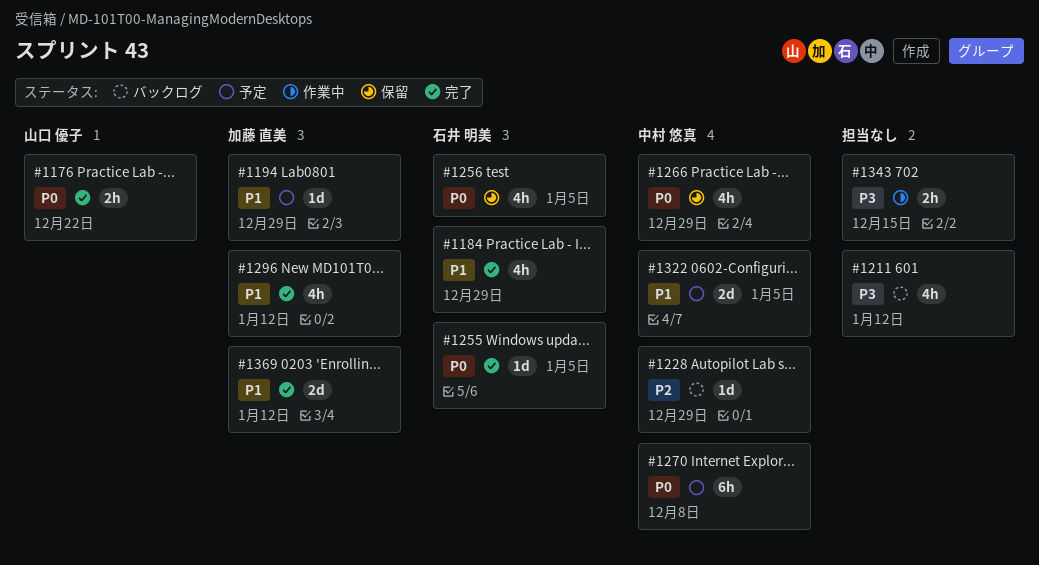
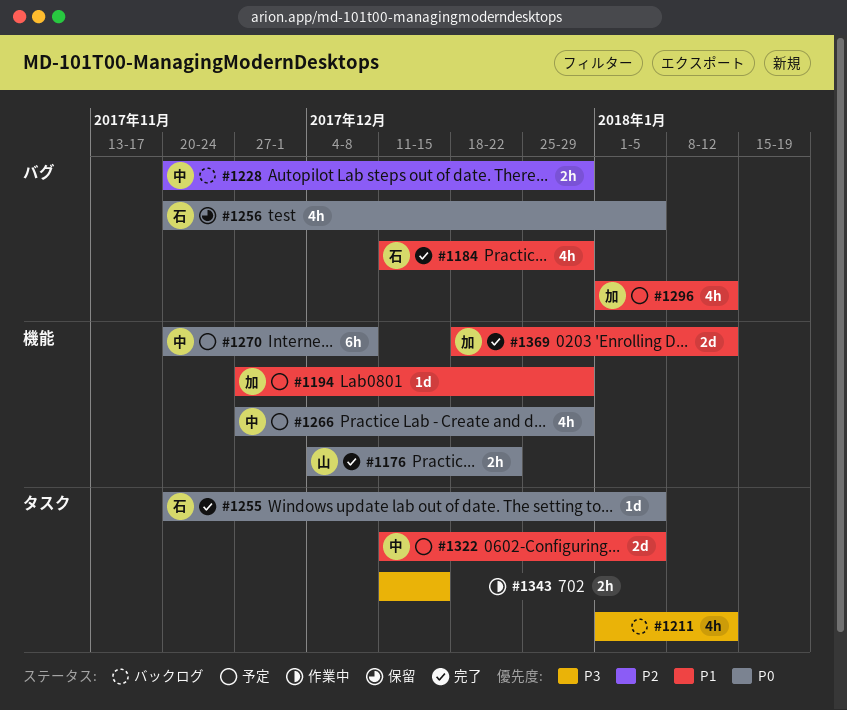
#1228, estimate: 1d -> 2h
#1266, status: 保留 -> 予定
#1296, status: 完了 -> 予定

